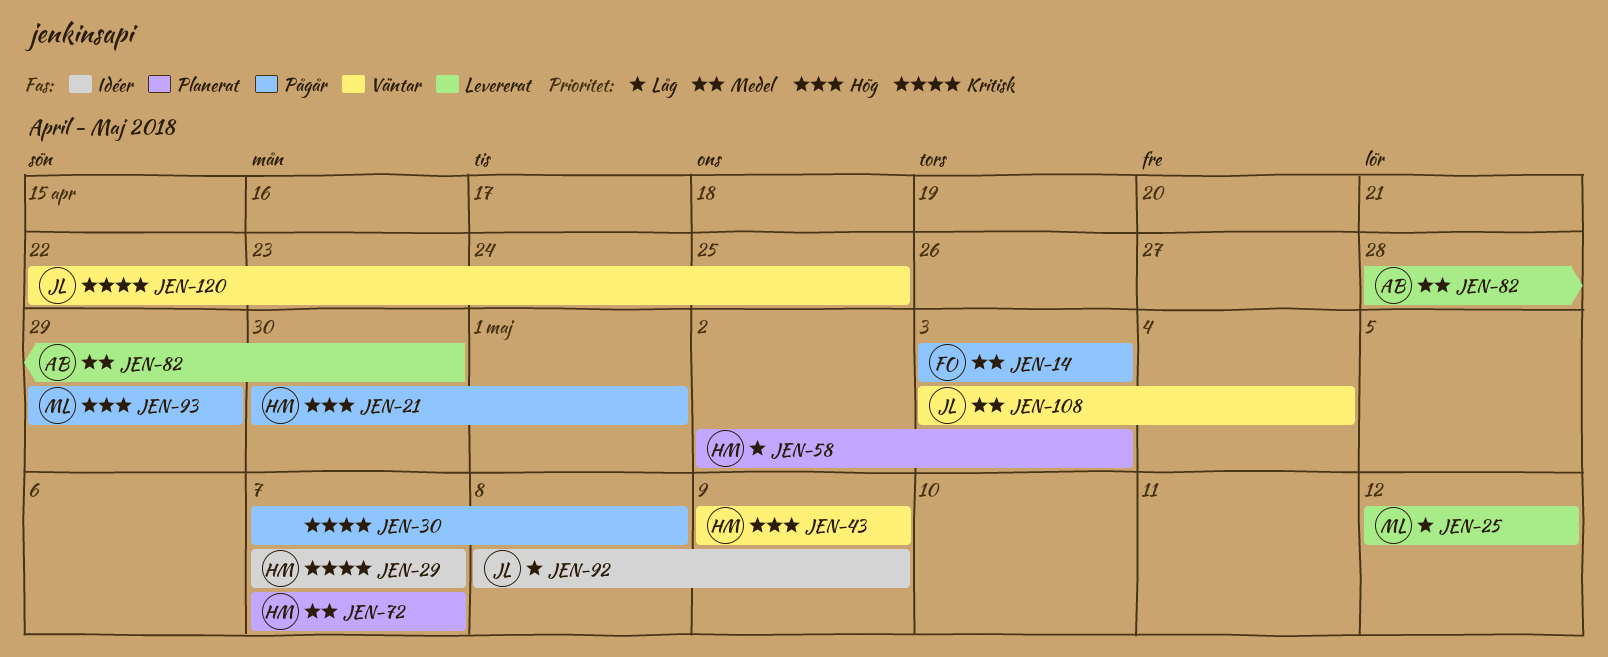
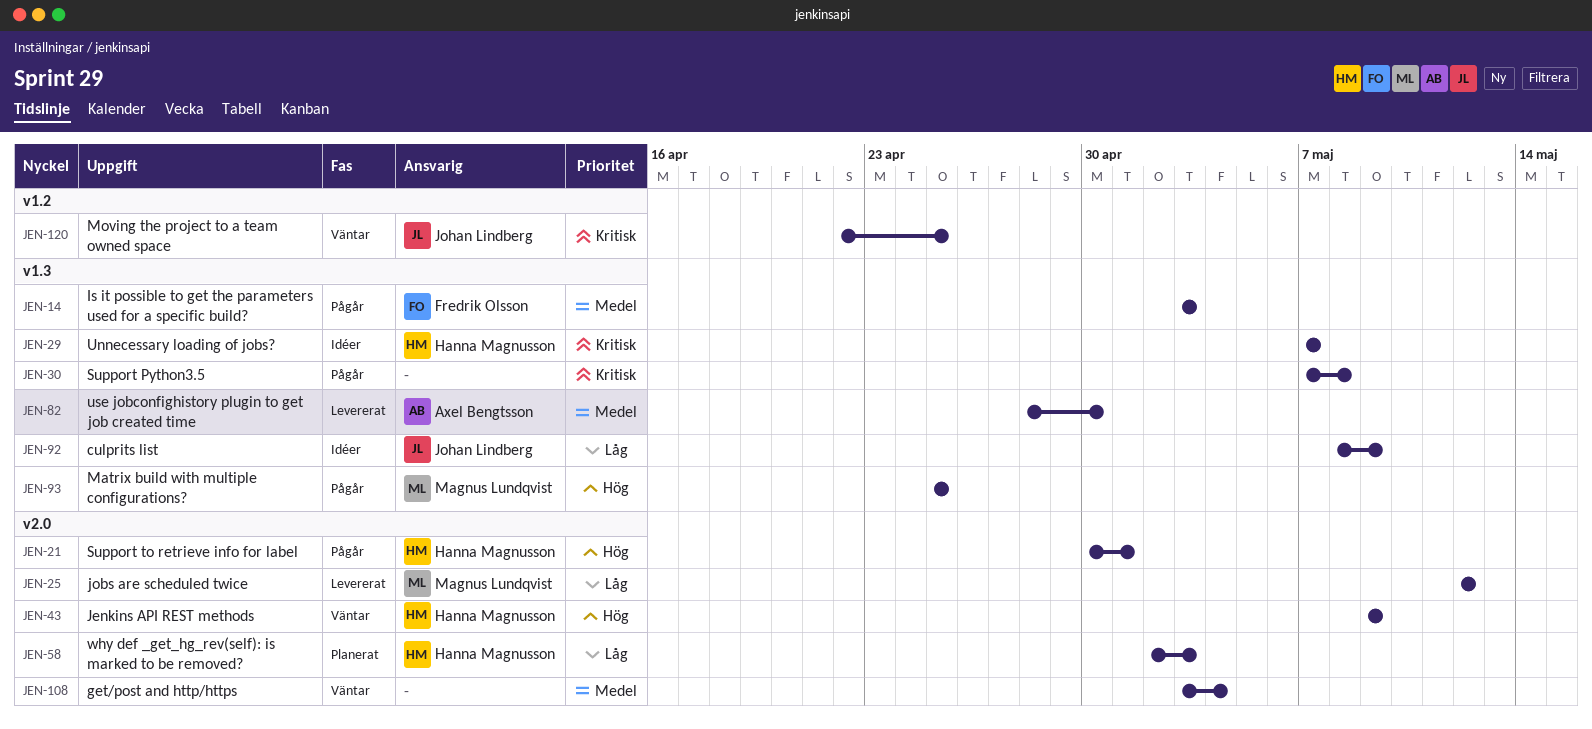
JEN-72: present -> none
JEN-93, start: Apr 29 -> Apr 25
JEN-93, due: Apr 29 -> Apr 25
JEN-108, owner: Johan Lindberg -> none

